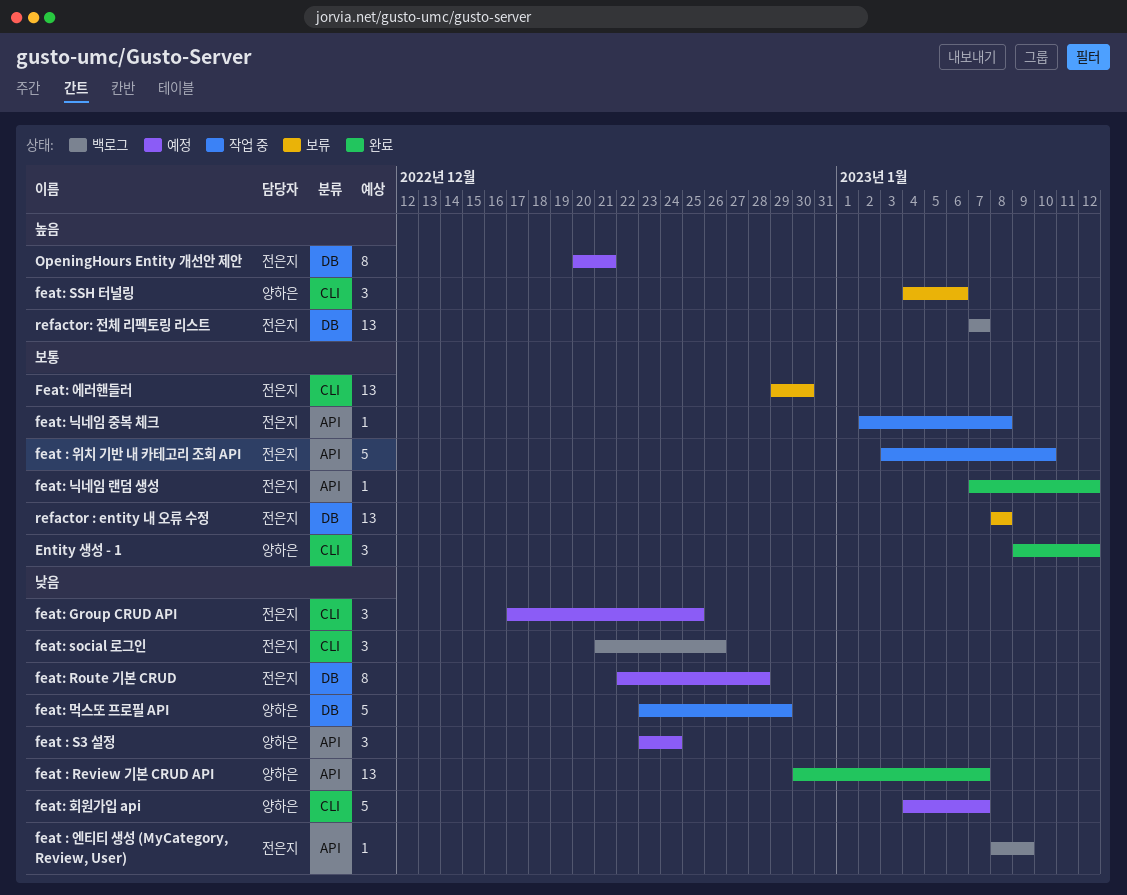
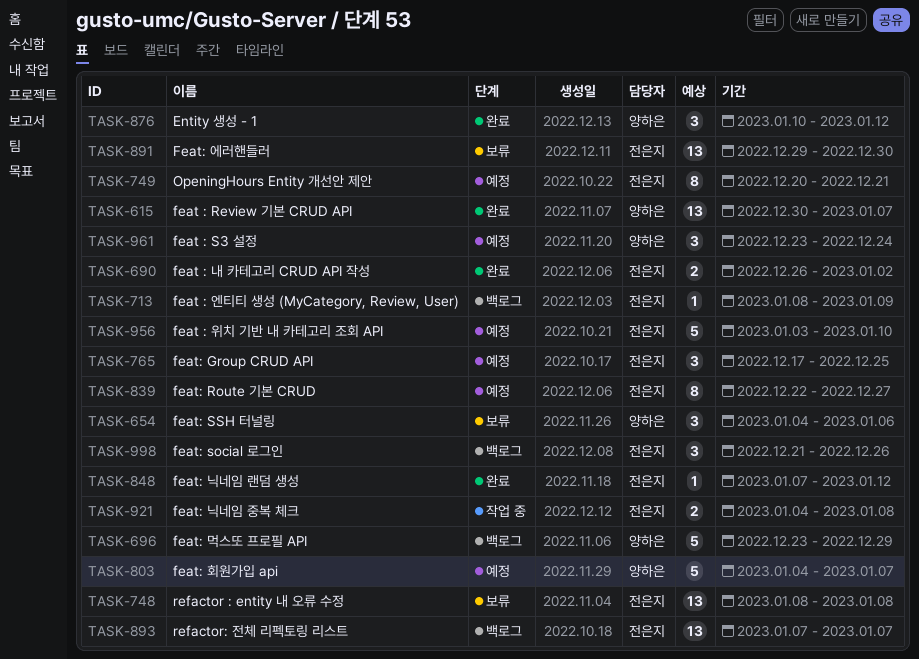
Entity 생성 - 1, start: Jan 9 -> Jan 10
feat : 내 카테고리 CRUD API 작성: none -> present
feat : 위치 기반 내 카테고리 조회 API, status: 작업 중 -> 예정
feat: Route 기본 CRUD, due: Dec 28 -> Dec 27
feat: 닉네임 중복 체크, estimate: 1 -> 2
feat: 닉네임 중복 체크, start: Jan 2 -> Jan 4
feat: 먹스또 프로필 API, status: 작업 중 -> 백로그

